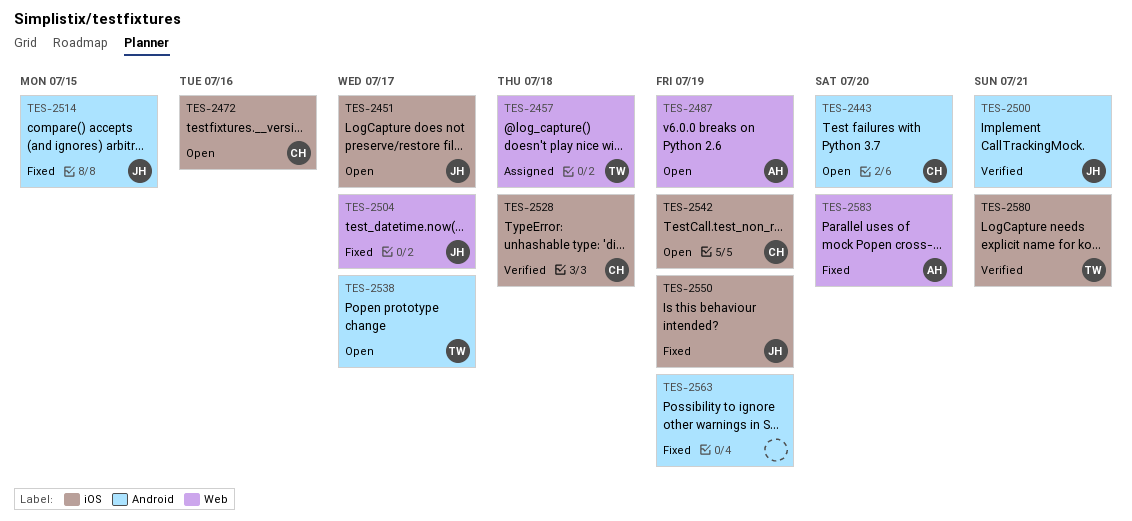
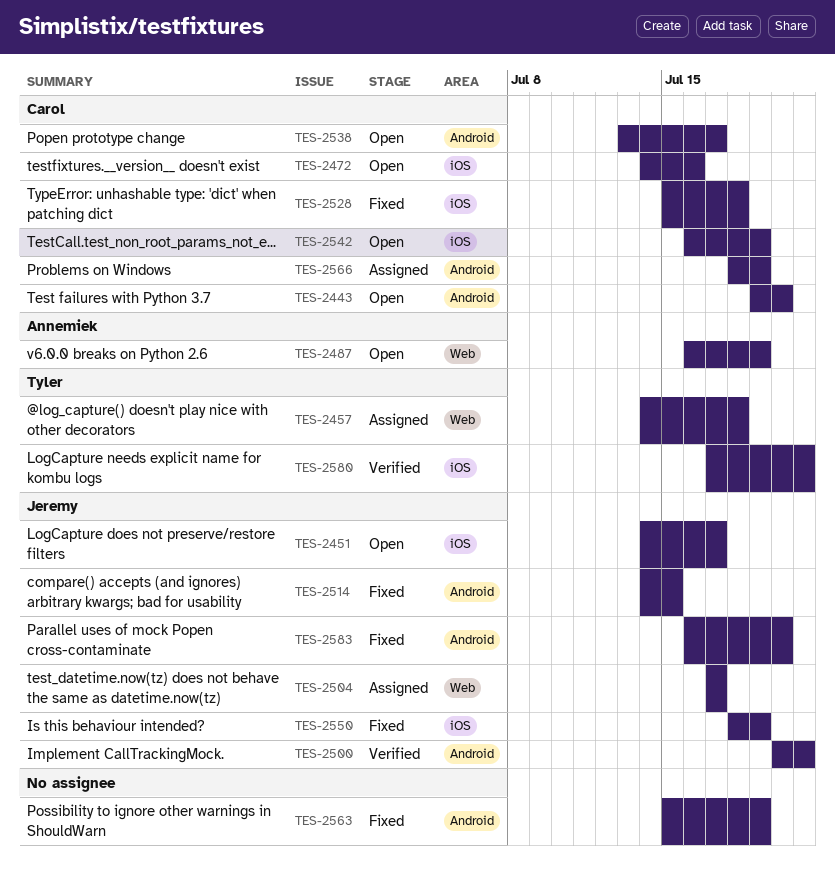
TES-2504, status: Fixed -> Assigned
TES-2528, status: Verified -> Fixed
TES-2538, owner: Tyler -> Carol
TES-2566: none -> present
TES-2583, owner: Annemiek -> Jeremy
TES-2583, label: Web -> Android

